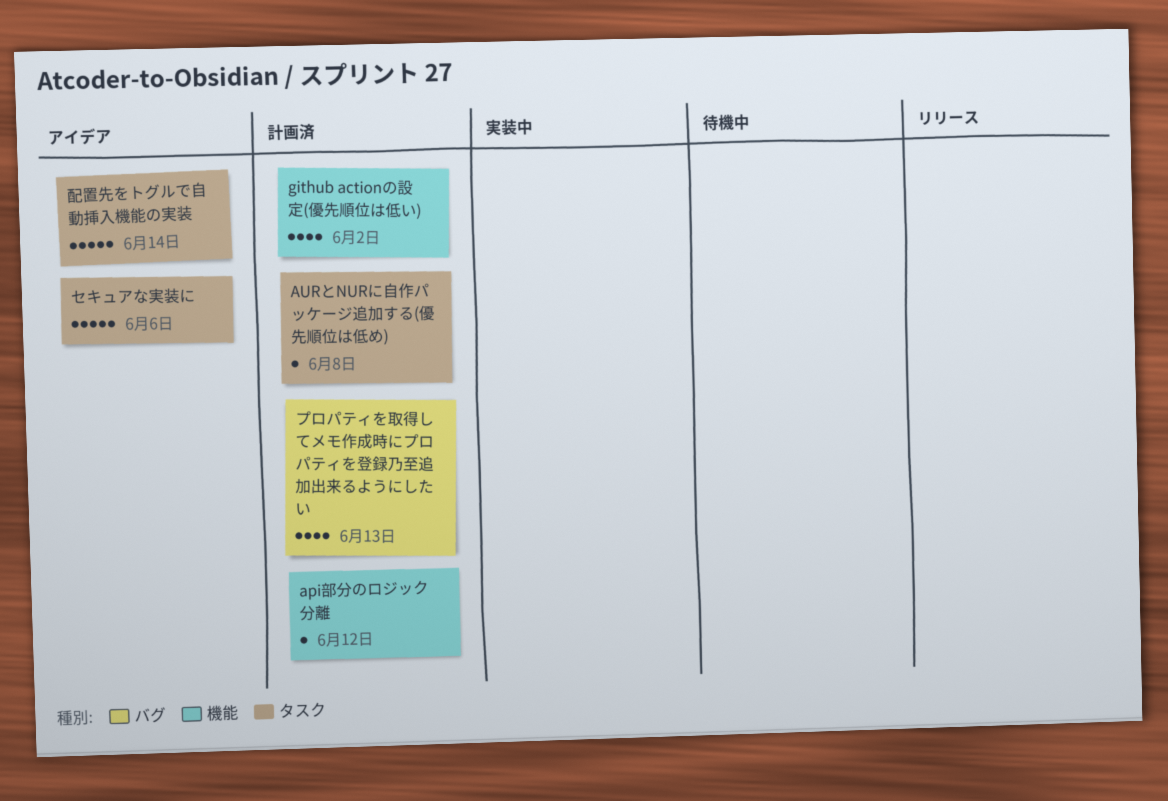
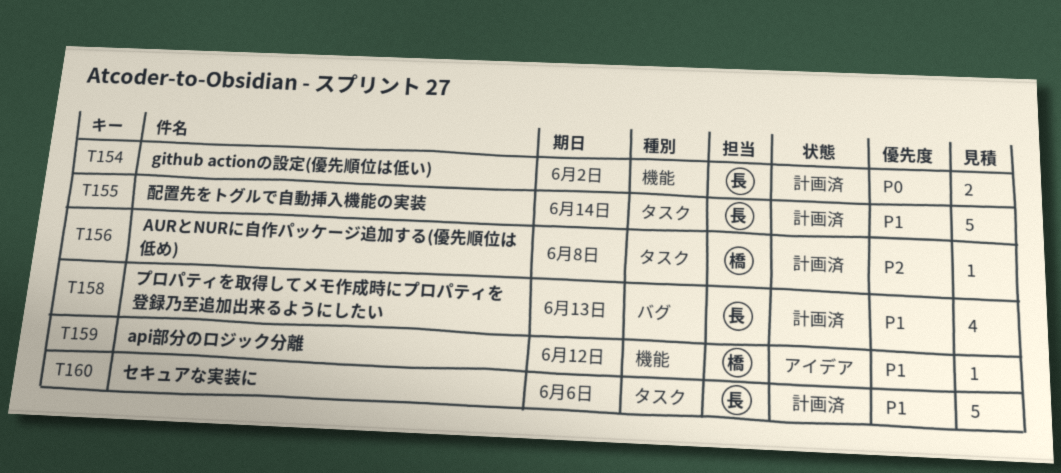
api部分のロジック分離, status: 計画済 -> アイデア
github actionの設定(優先順位は低い), estimate: 4 -> 2
セキュアな実装に, status: アイデア -> 計画済
配置先をトグルで自動挿入機能の実装, status: アイデア -> 計画済

